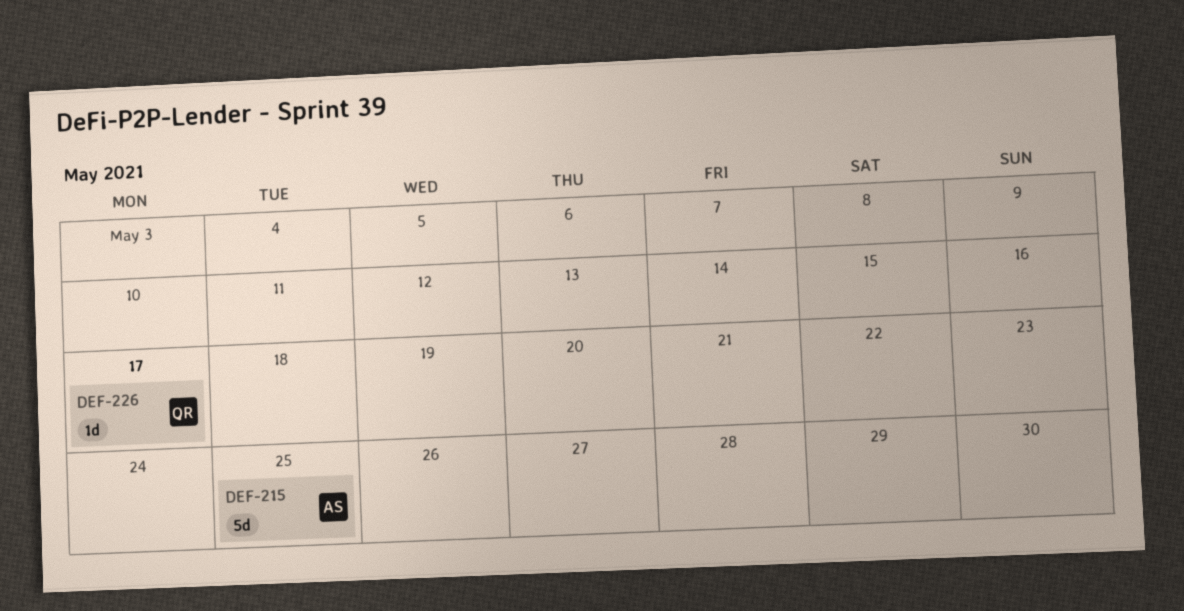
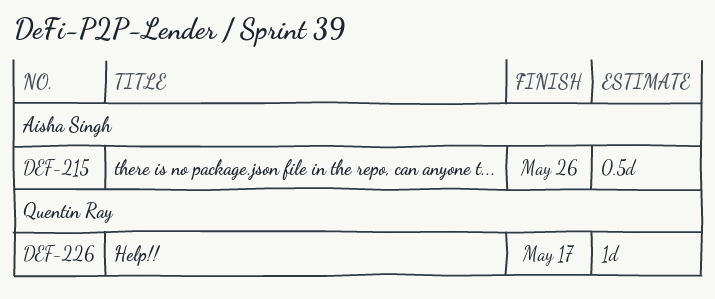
DEF-215, estimate: 5d -> 0.5d
DEF-215, due: May 25 -> May 26

